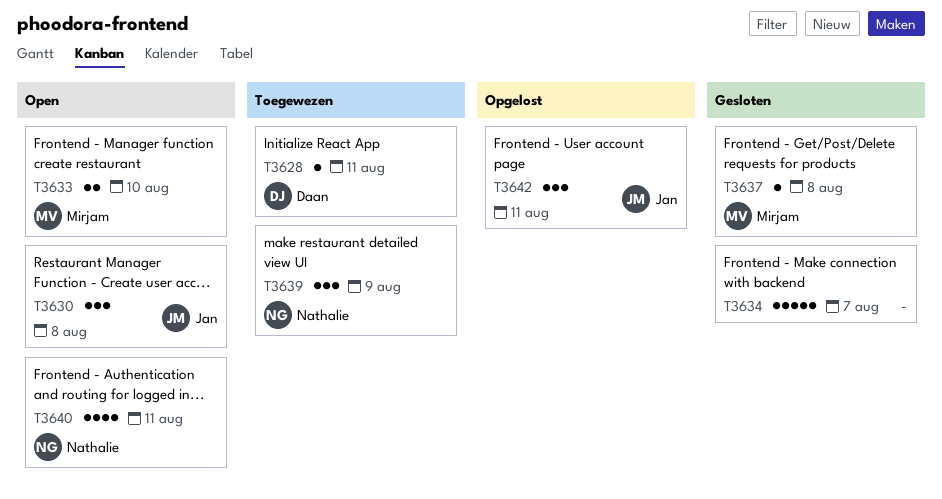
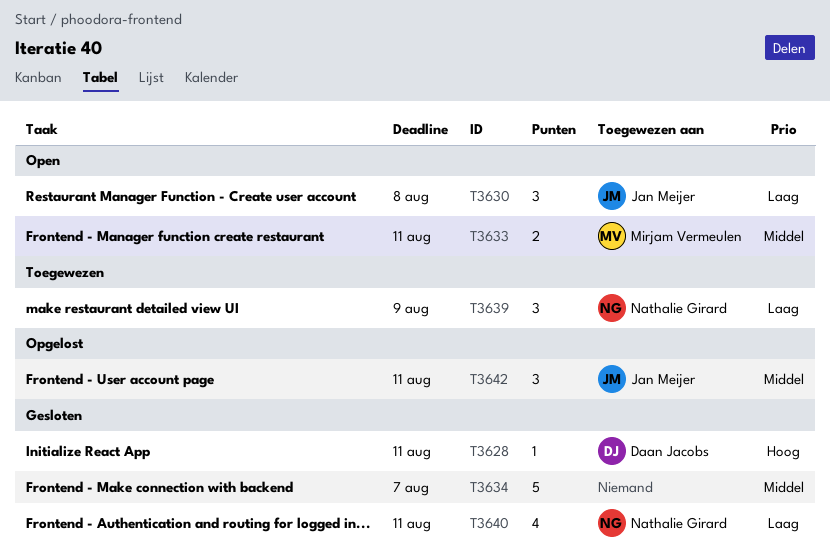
T3628, status: Toegewezen -> Gesloten
T3633, due: Aug 10 -> Aug 11
T3637: present -> none
T3640, status: Open -> Gesloten

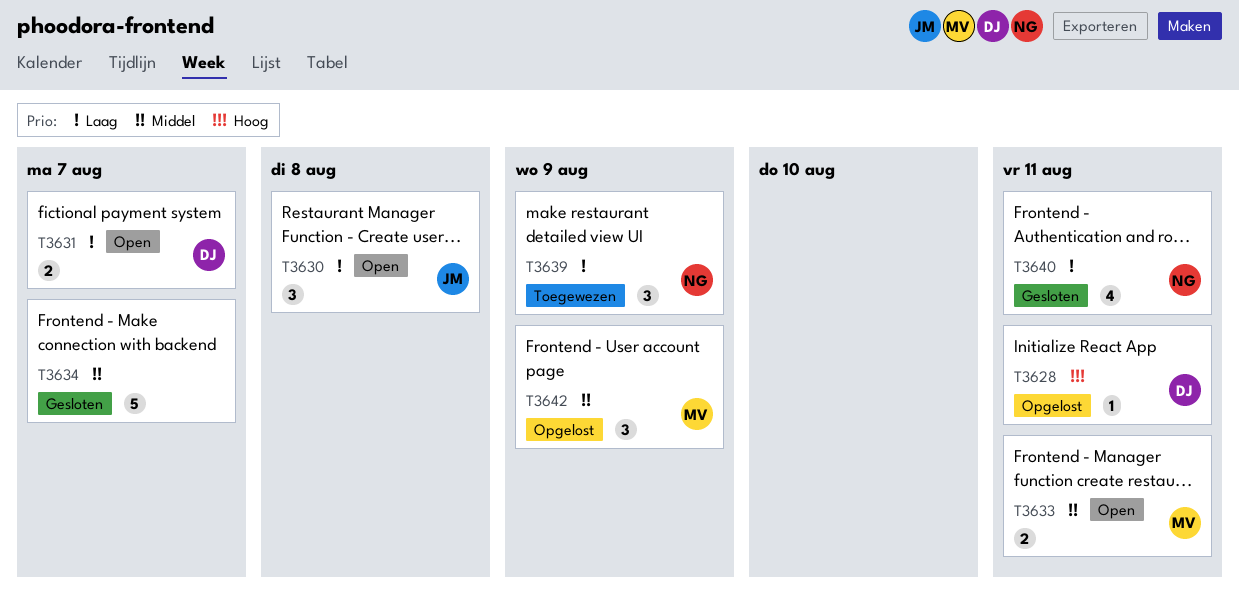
T3628, status: Gesloten -> Opgelost
T3631: none -> present
T3642, owner: Jan Meijer -> Mirjam Vermeulen
T3642, due: Aug 11 -> Aug 9

